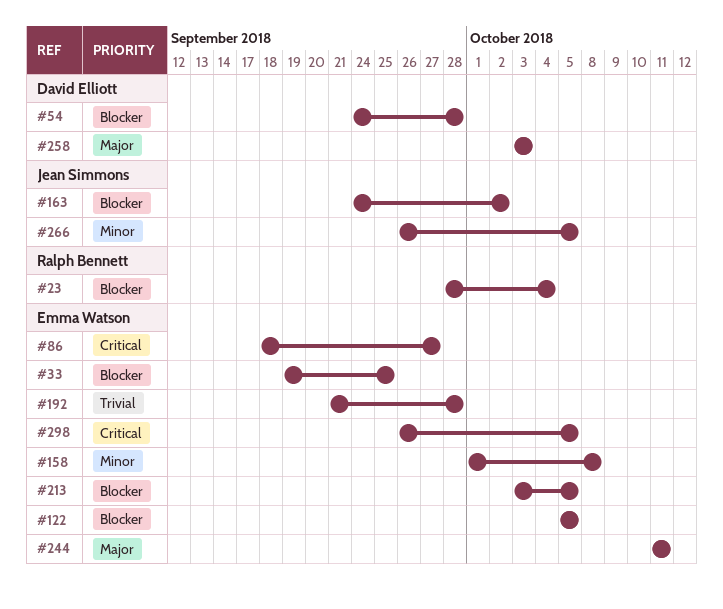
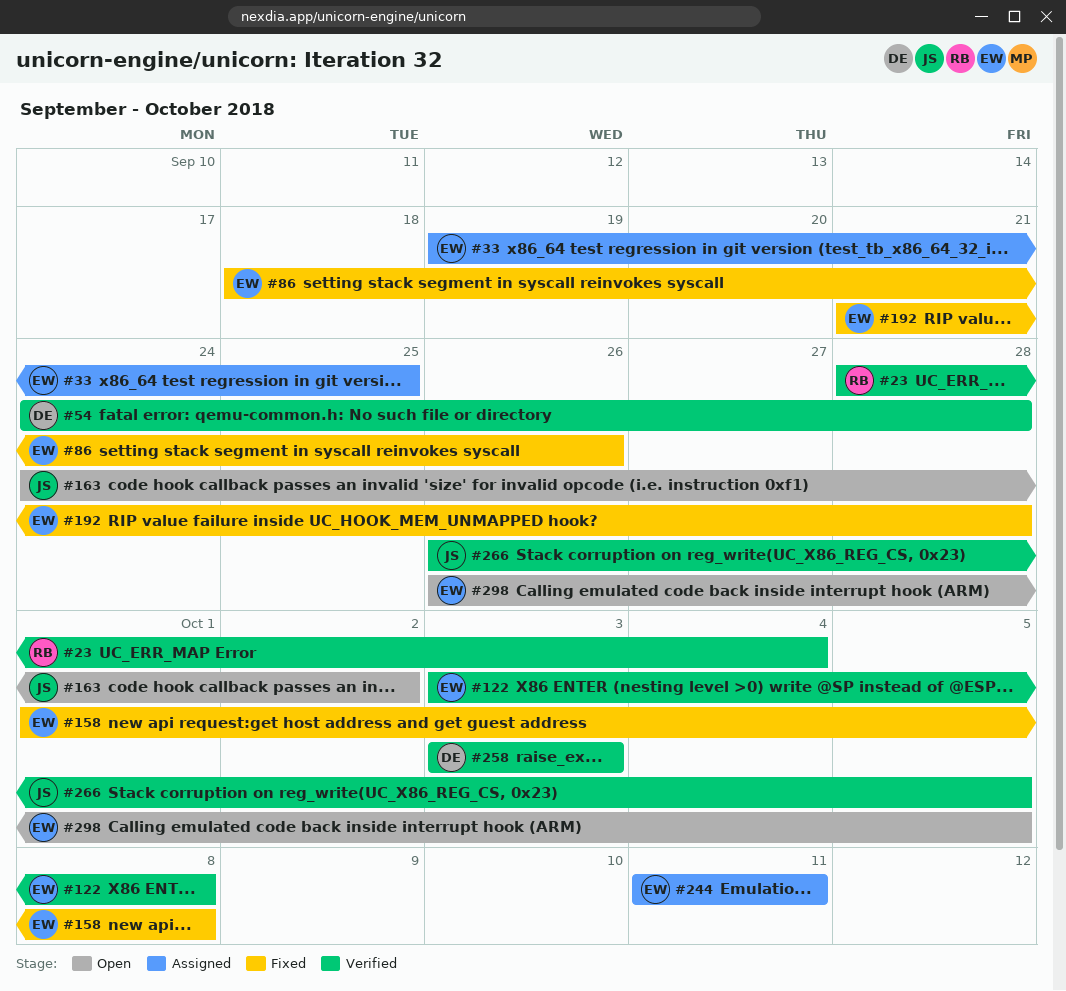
#86, due: Sep 27 -> Sep 26
#122, start: Oct 5 -> Oct 3
#122, due: Oct 5 -> Oct 8
#213: present -> none

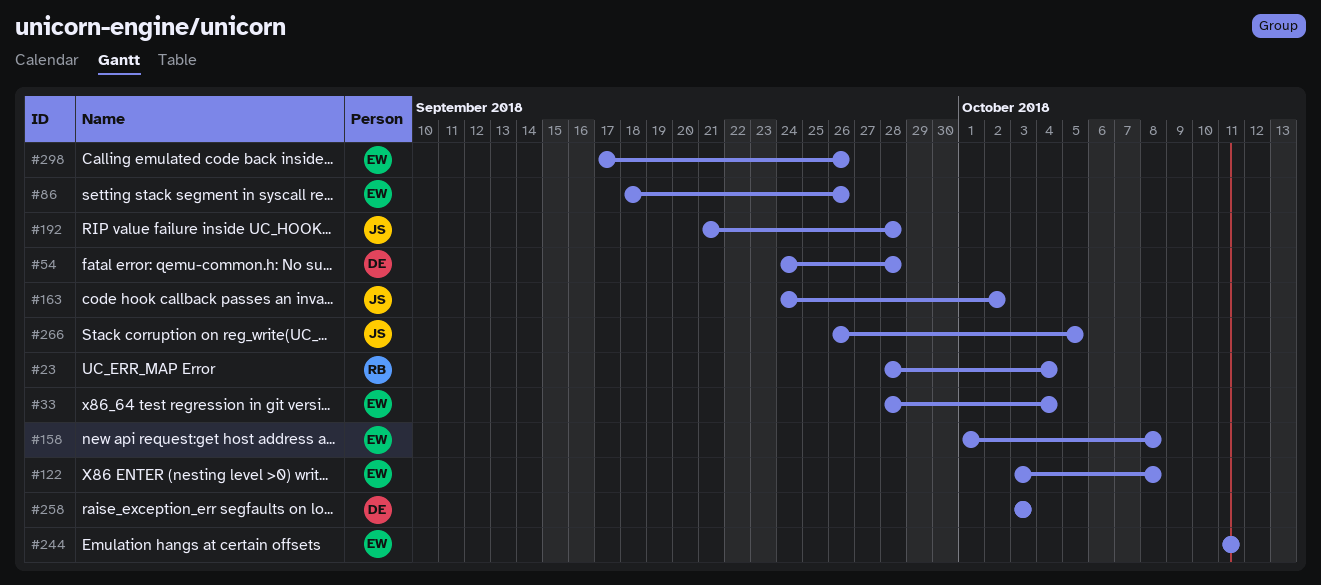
#33, start: Sep 19 -> Sep 28
#33, due: Sep 25 -> Oct 4
#192, owner: EW -> JS
#298, start: Sep 26 -> Sep 17
#298, due: Oct 5 -> Sep 26

